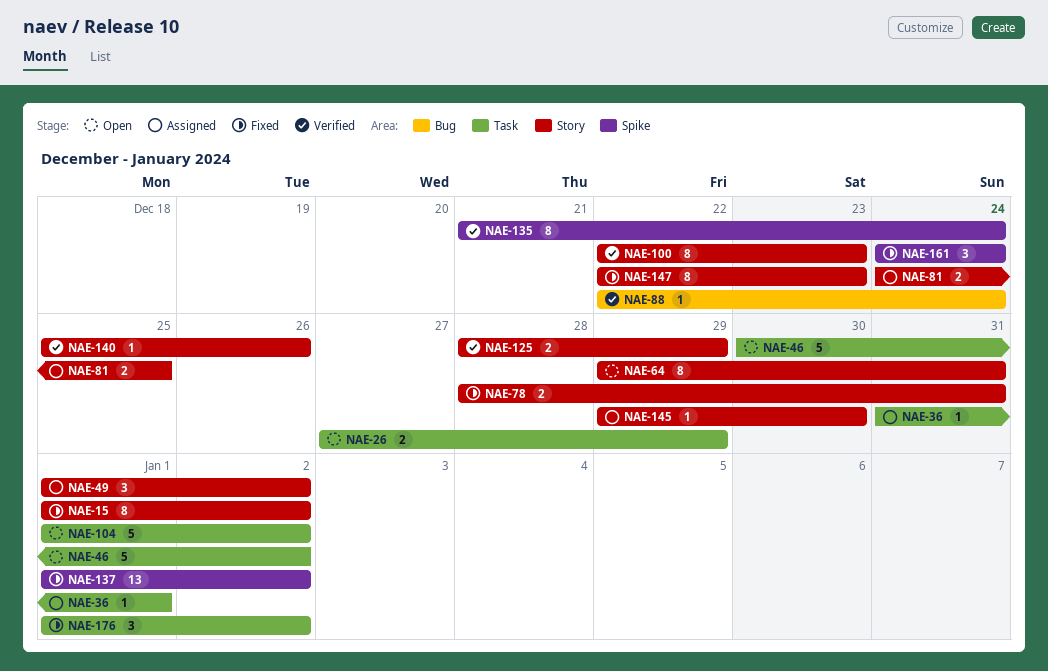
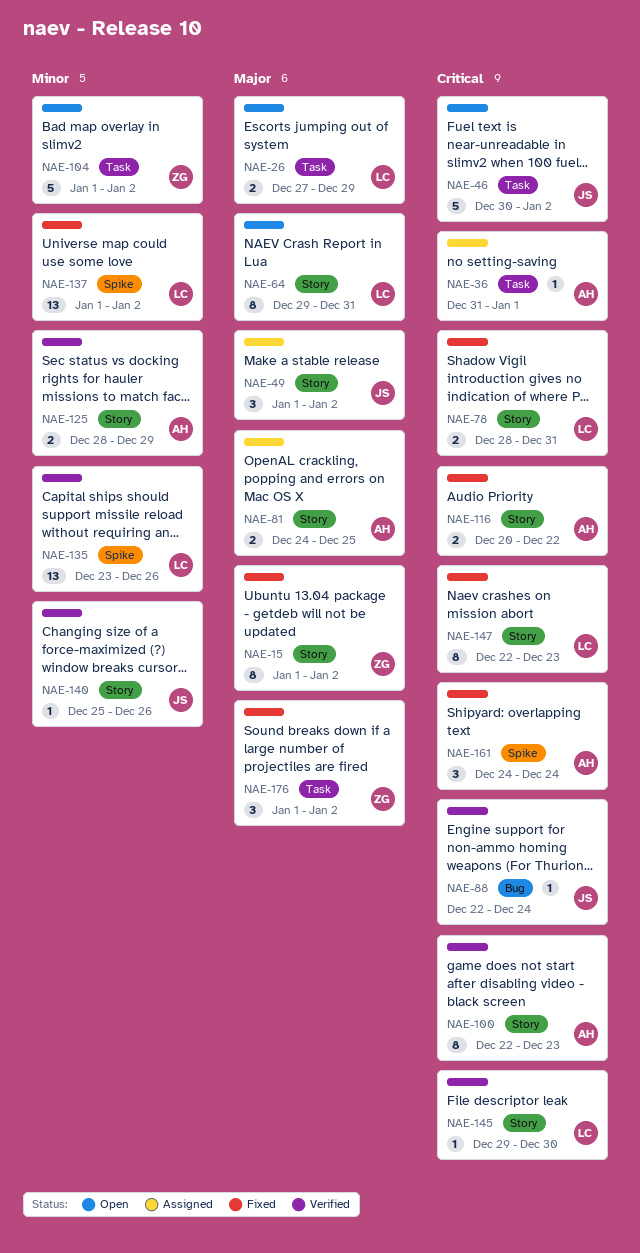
NAE-116: none -> present
NAE-135, estimate: 8 -> 13
NAE-135, start: Dec 21 -> Dec 23
NAE-135, due: Dec 24 -> Dec 26
NAE-145, status: Assigned -> Verified

